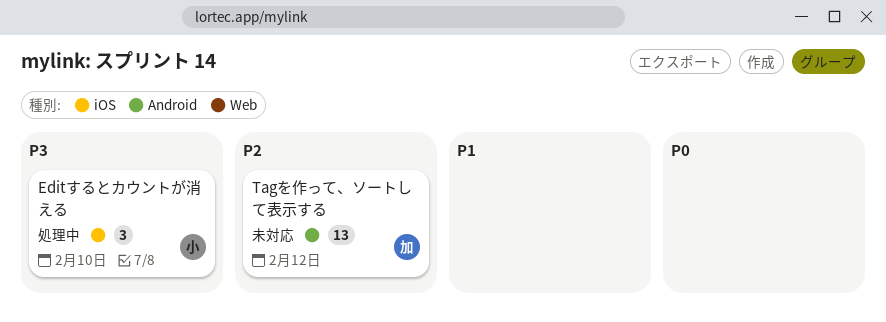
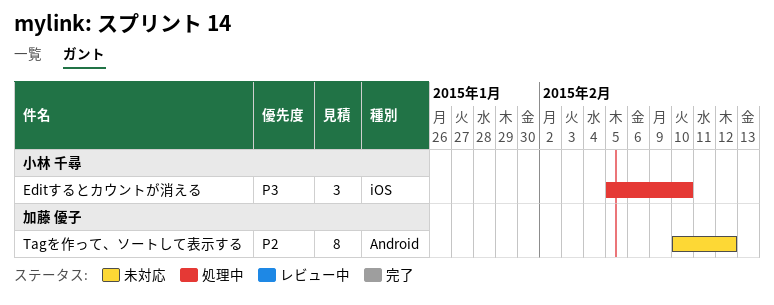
Tagを作って、ソートして表示する, estimate: 13 -> 8

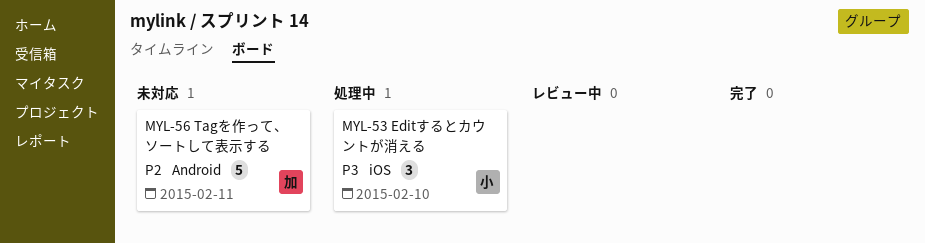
Tagを作って、ソートして表示する, estimate: 8 -> 5
Tagを作って、ソートして表示する, due: Feb 12 -> Feb 11

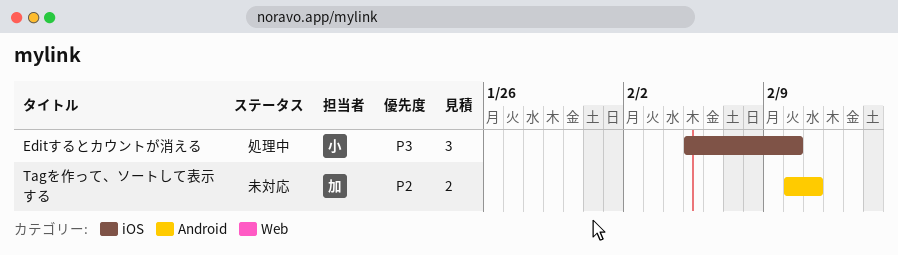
Tagを作って、ソートして表示する, estimate: 5 -> 2

